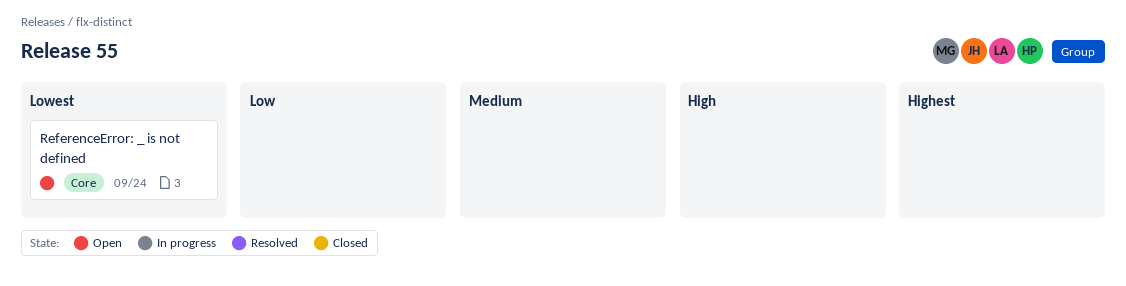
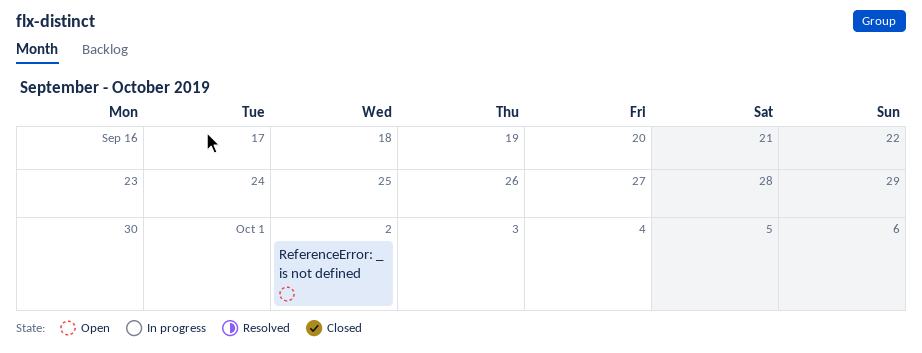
ReferenceError: _ is not defined, due: Sep 24 -> Oct 2

